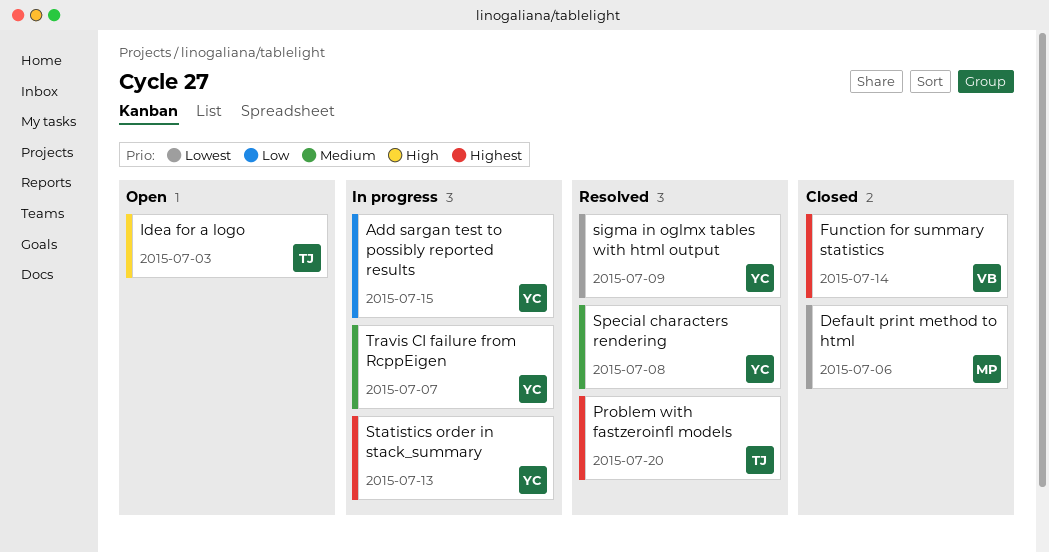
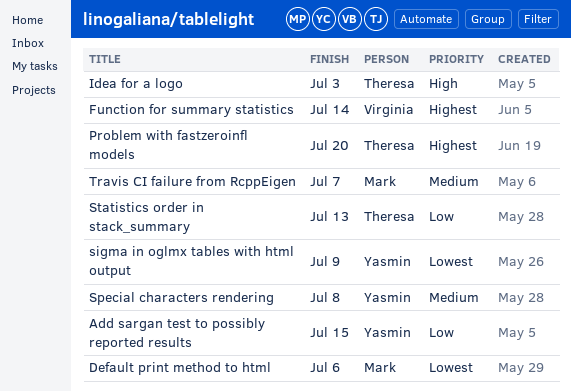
Statistics order in stack_summary, owner: Yasmin -> Theresa
Statistics order in stack_summary, priority: Highest -> Low
Travis CI failure from RcppEigen, owner: Yasmin -> Mark

